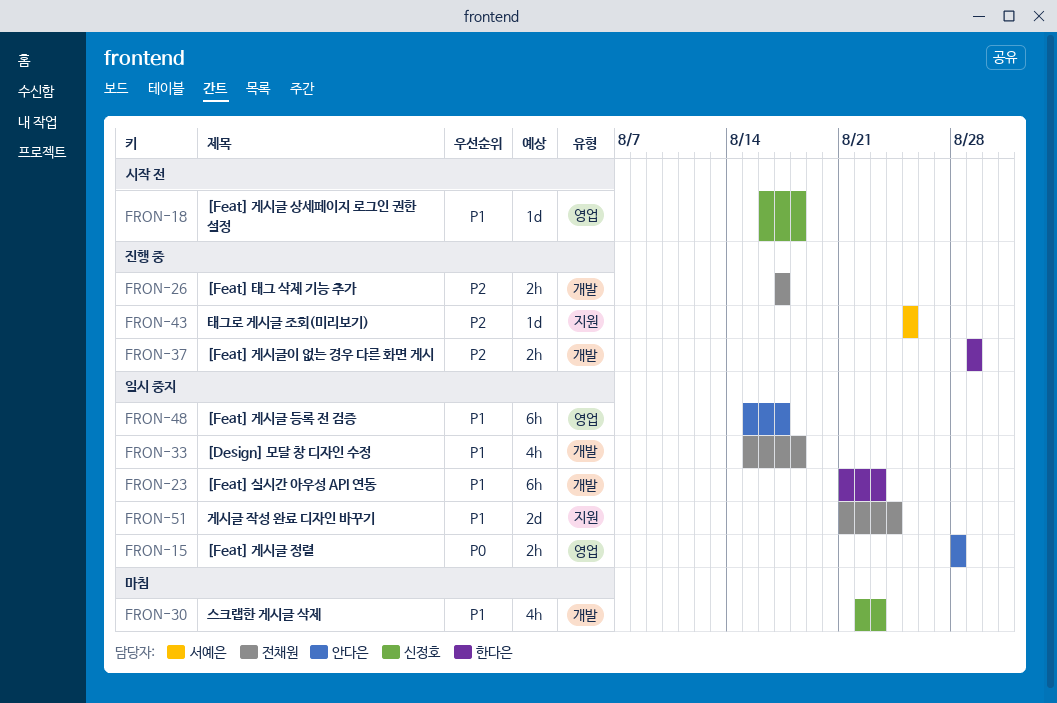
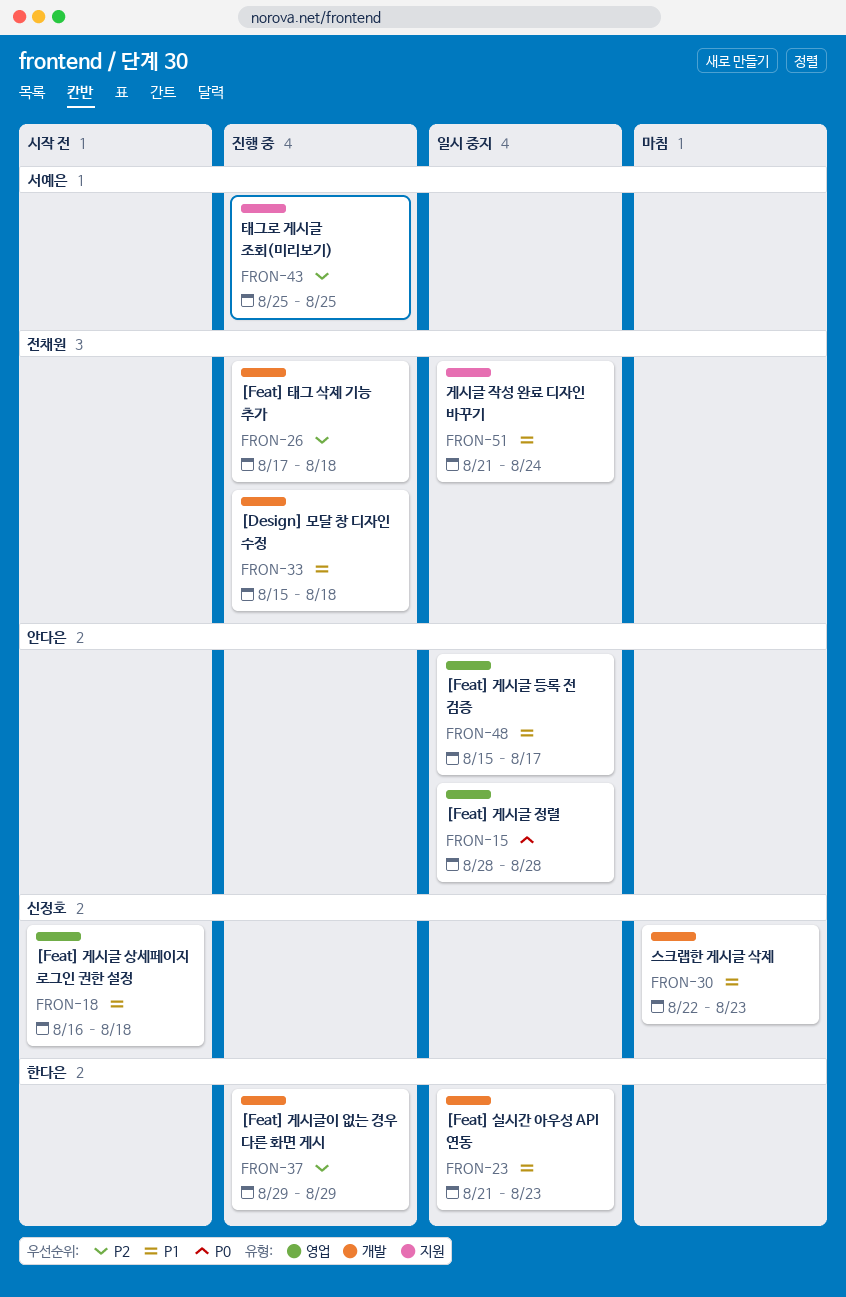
FRON-26, due: Aug 17 -> Aug 18
FRON-33, status: 일시 중지 -> 진행 중

